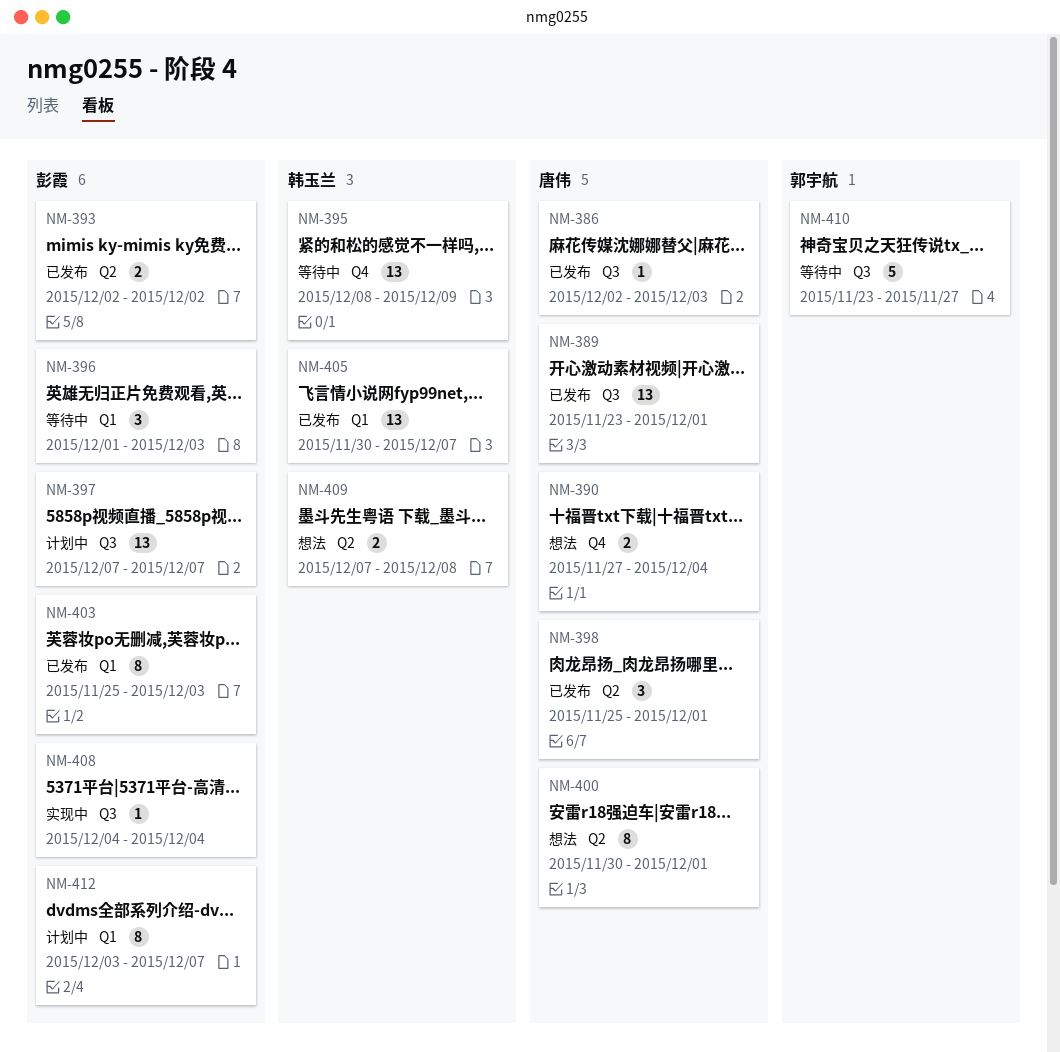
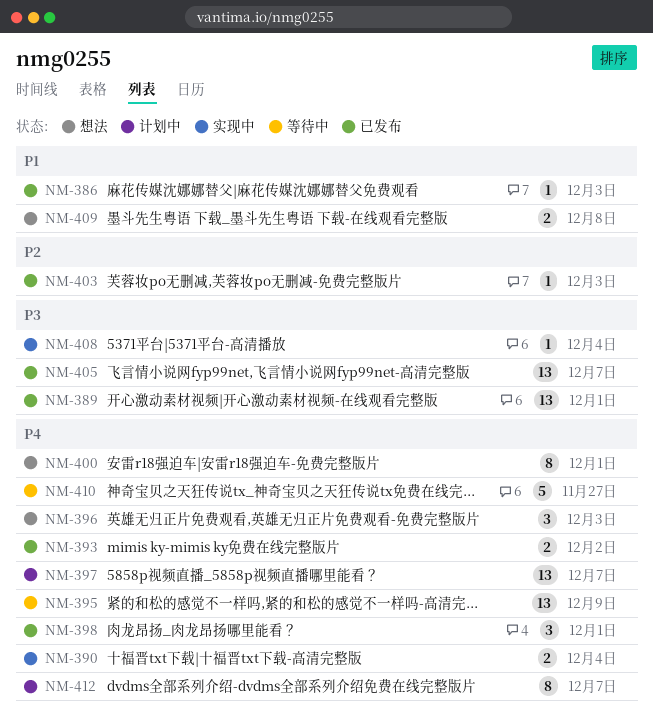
NM-390, status: 想法 -> 实现中
NM-396, status: 等待中 -> 想法
NM-403, estimate: 8 -> 1

